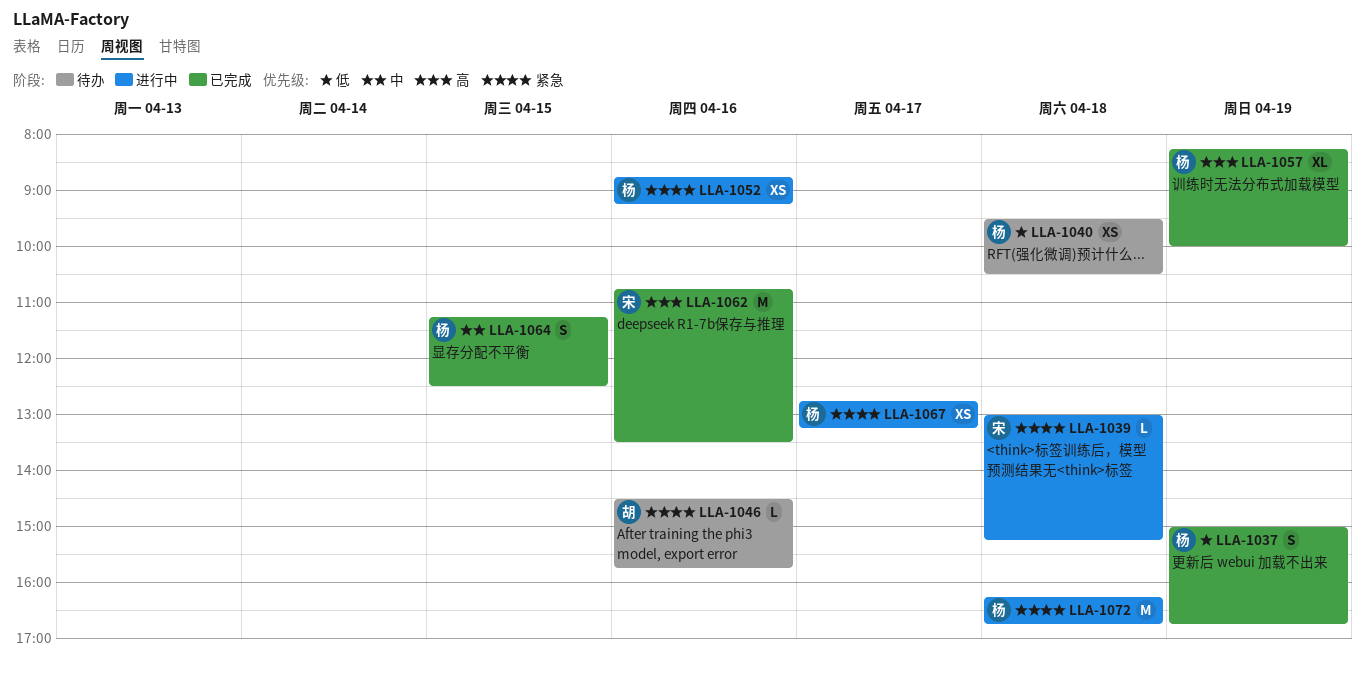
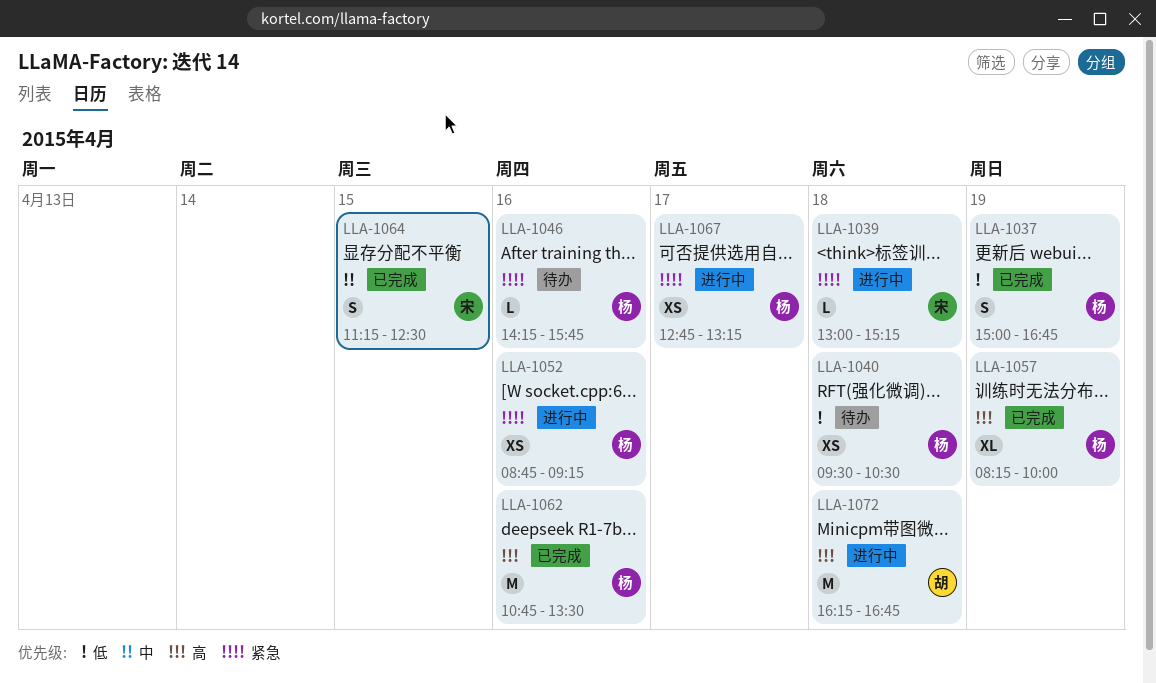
LLA-1046, owner: 胡 -> 杨
LLA-1046, begins: 14:30 -> 14:15
LLA-1062, owner: 宋 -> 杨
LLA-1064, owner: 杨 -> 宋
LLA-1072, owner: 杨 -> 胡
LLA-1072, priority: 紧急 -> 高

